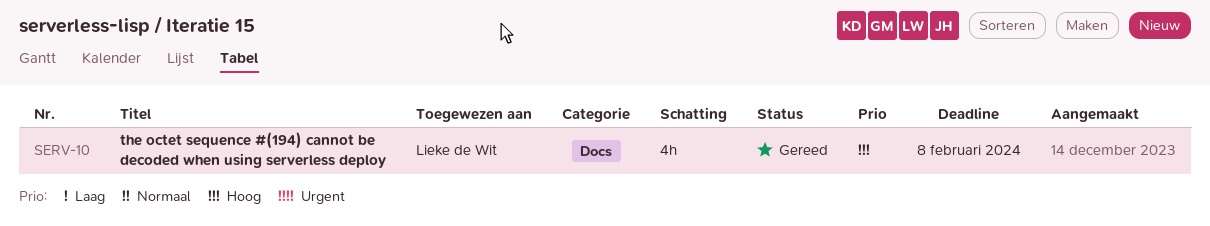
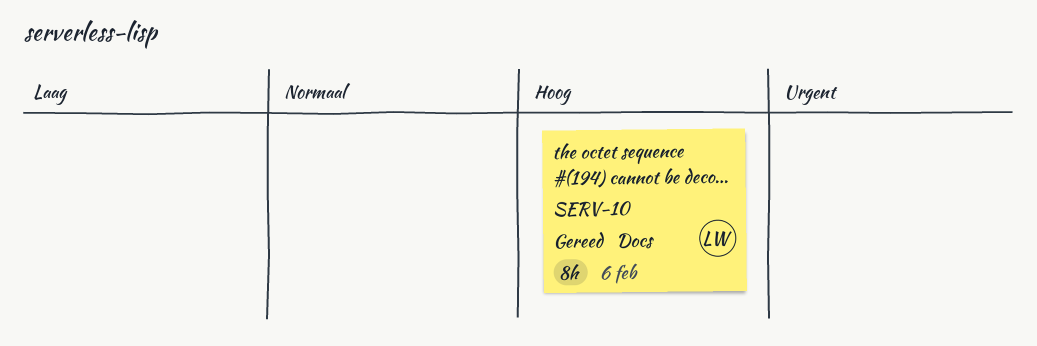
SERV-10, estimate: 4h -> 8h
SERV-10, due: Feb 8 -> Feb 6

